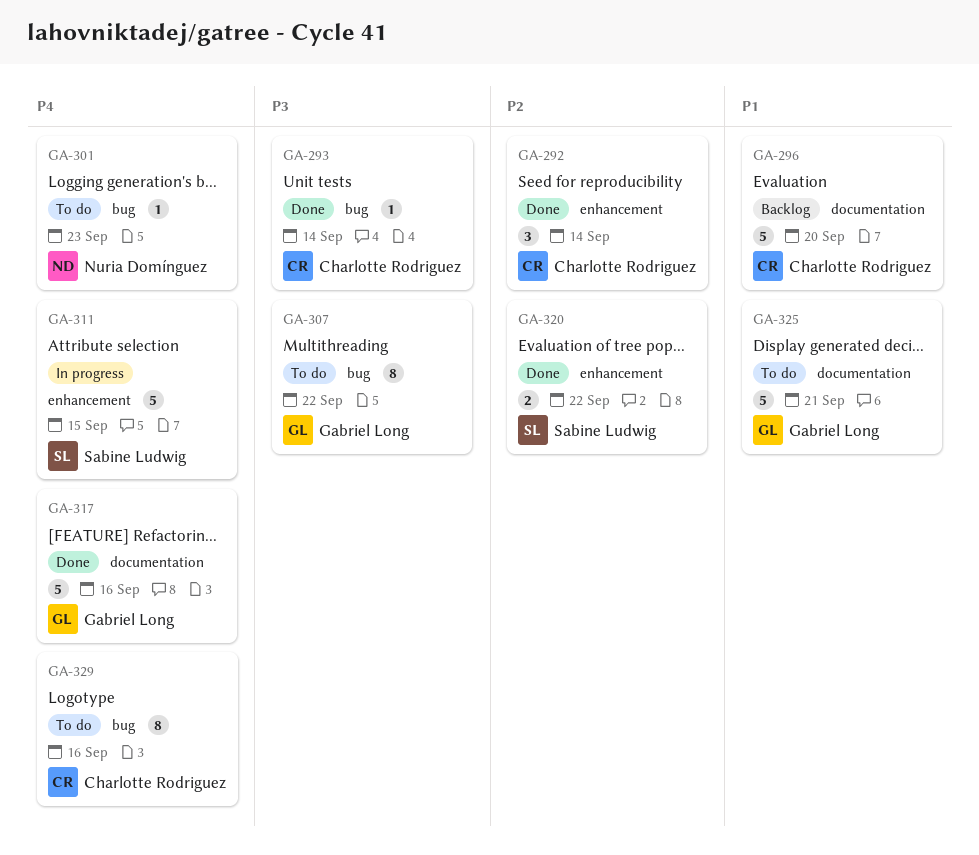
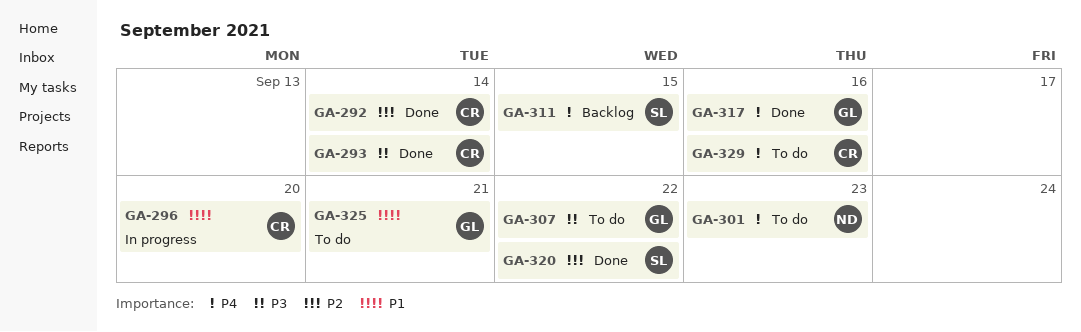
GA-296, status: Backlog -> In progress
GA-311, status: In progress -> Backlog

